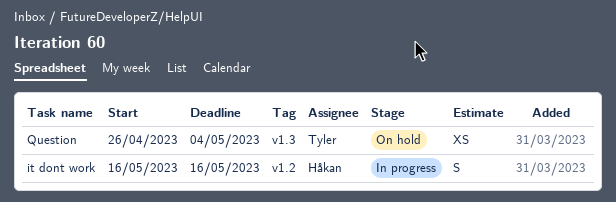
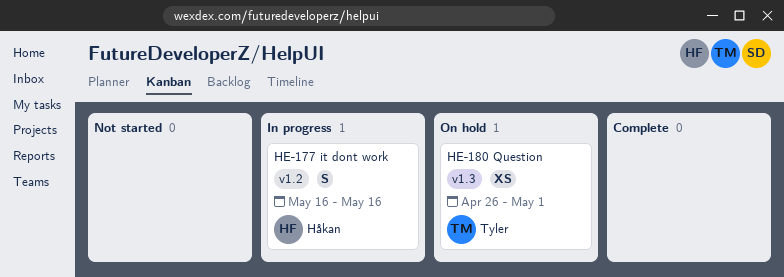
Question, due: May 4 -> May 1

